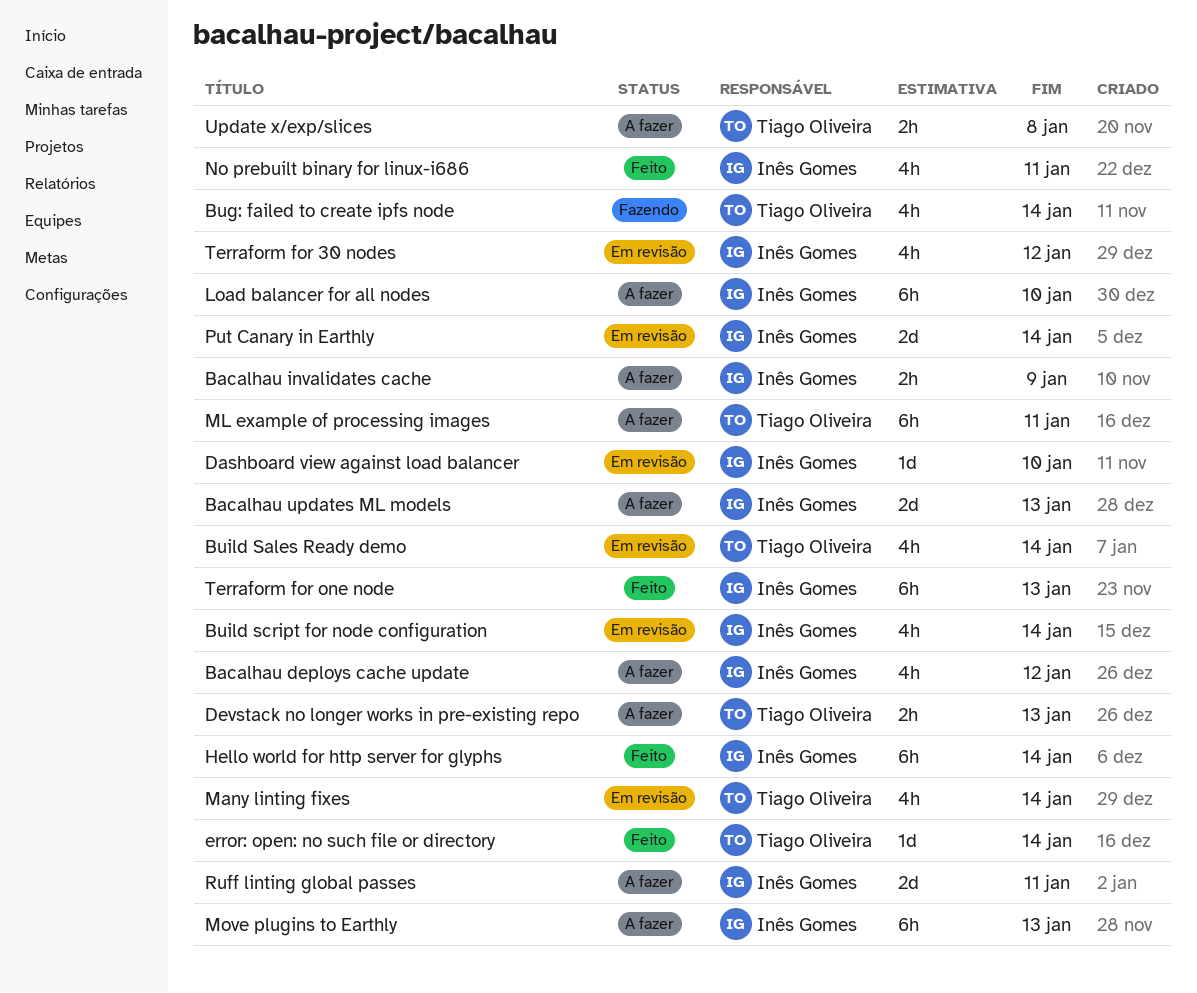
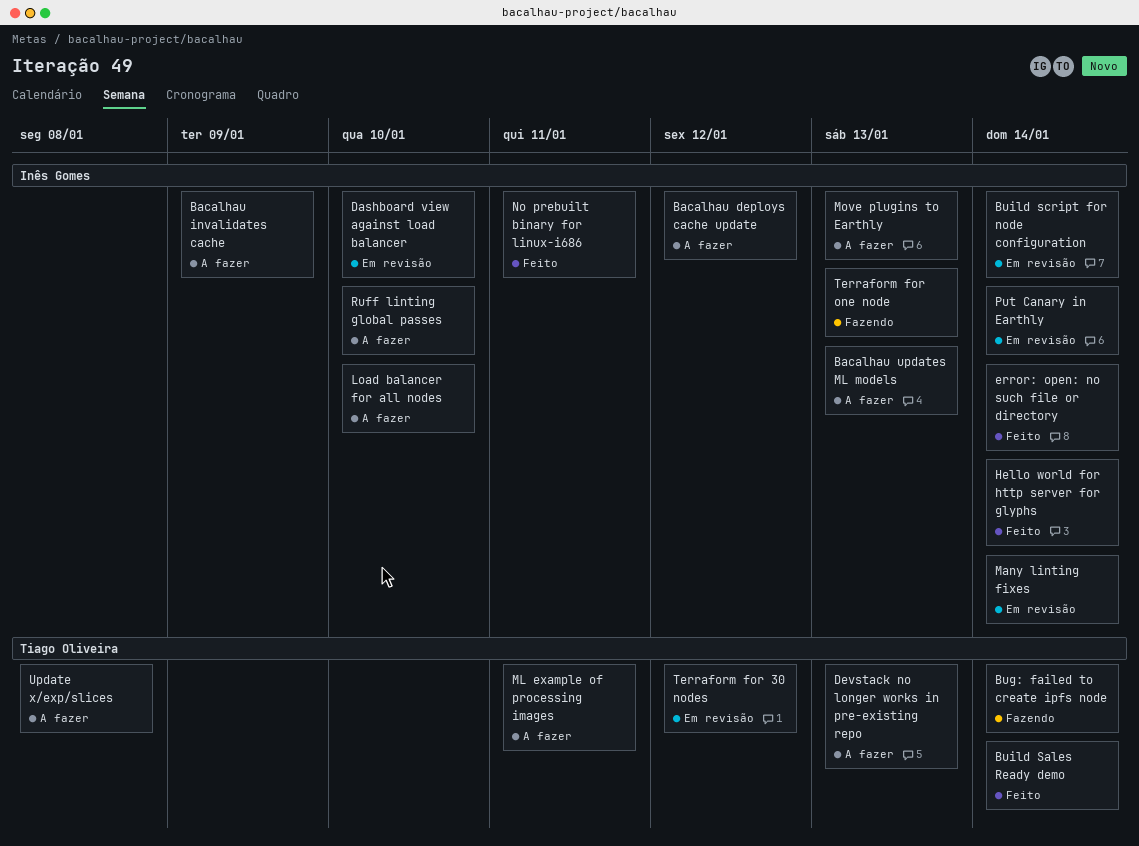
Build Sales Ready demo, status: Em revisão -> Feito
error: open: no such file or directory, owner: Tiago Oliveira -> Inês Gomes
Many linting fixes, owner: Tiago Oliveira -> Inês Gomes
Ruff linting global passes, due: Jan 11 -> Jan 10
Terraform for 30 nodes, owner: Inês Gomes -> Tiago Oliveira
Terraform for one node, status: Feito -> Fazendo

